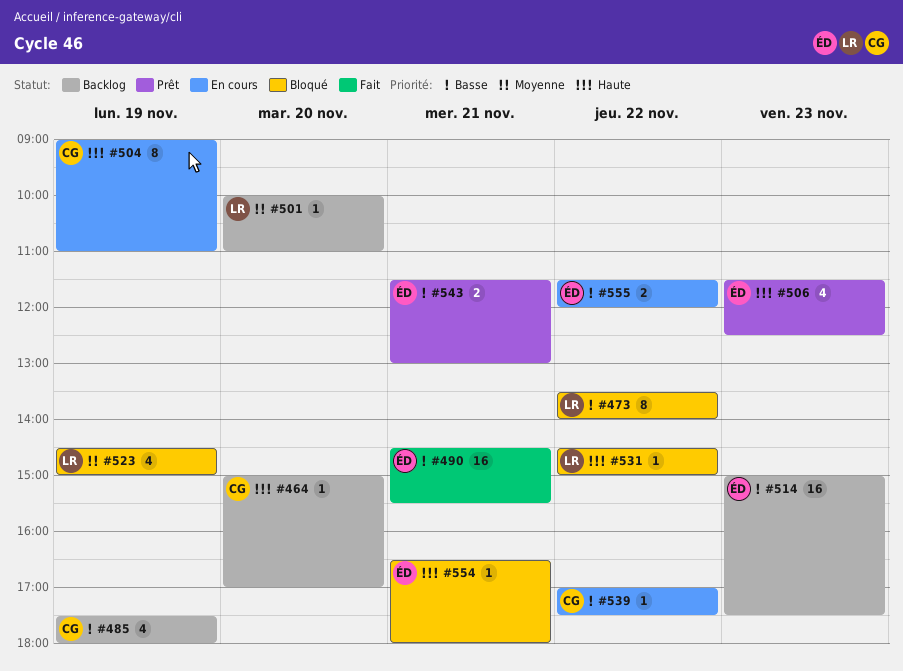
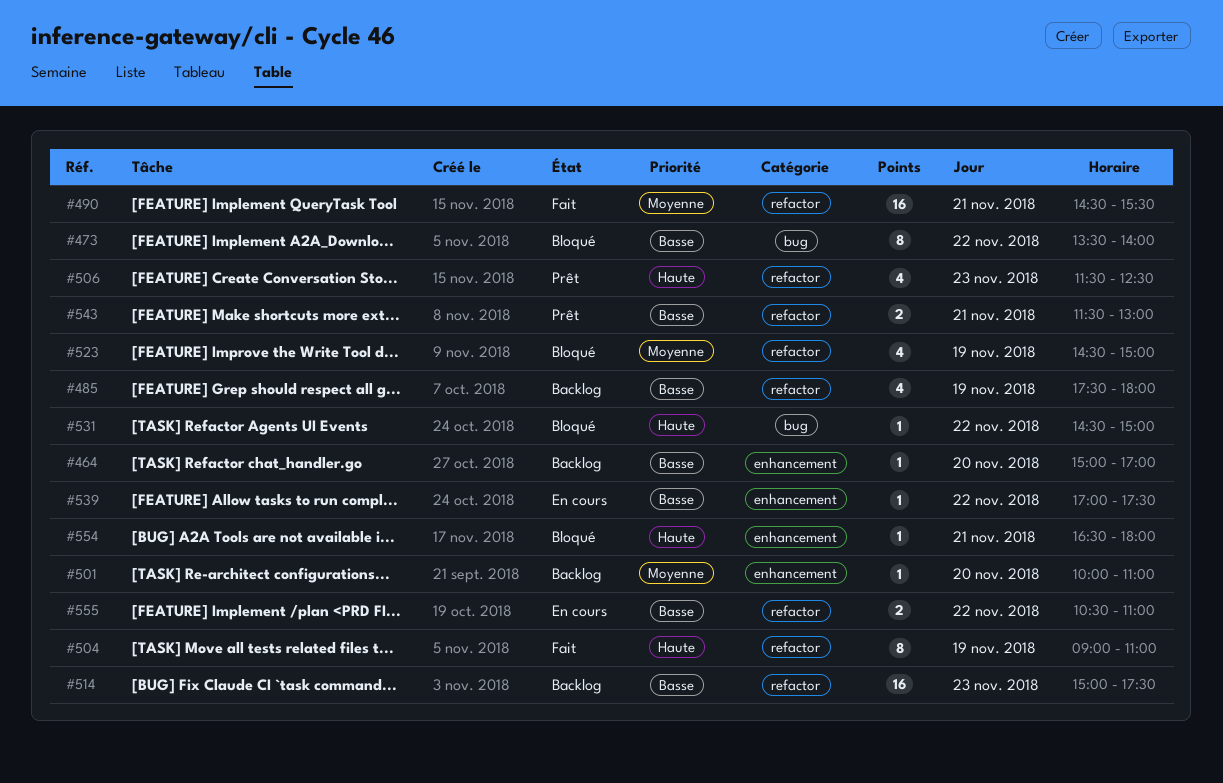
#464, priority: Haute -> Basse
#490, priority: Basse -> Moyenne
#504, status: En cours -> Fait
#555, begins: 11:30 -> 10:30
#555, ends: 12:00 -> 11:00

